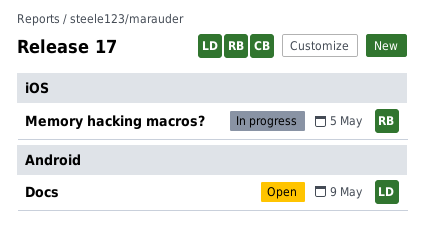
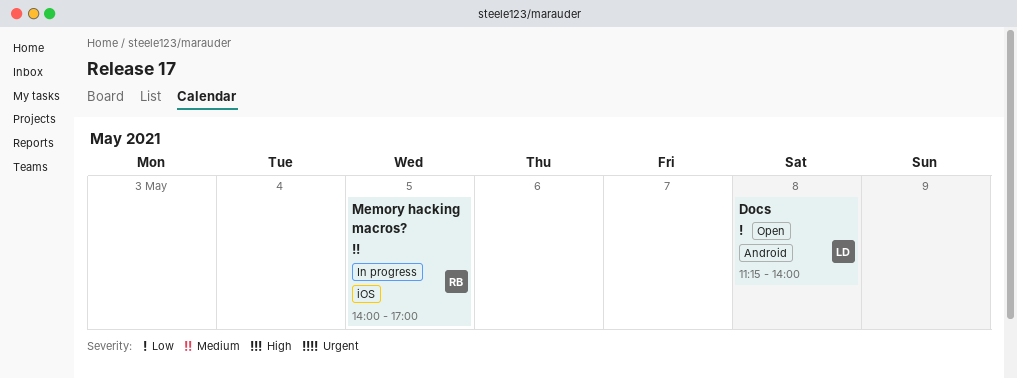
Docs, day: May 9 -> May 8

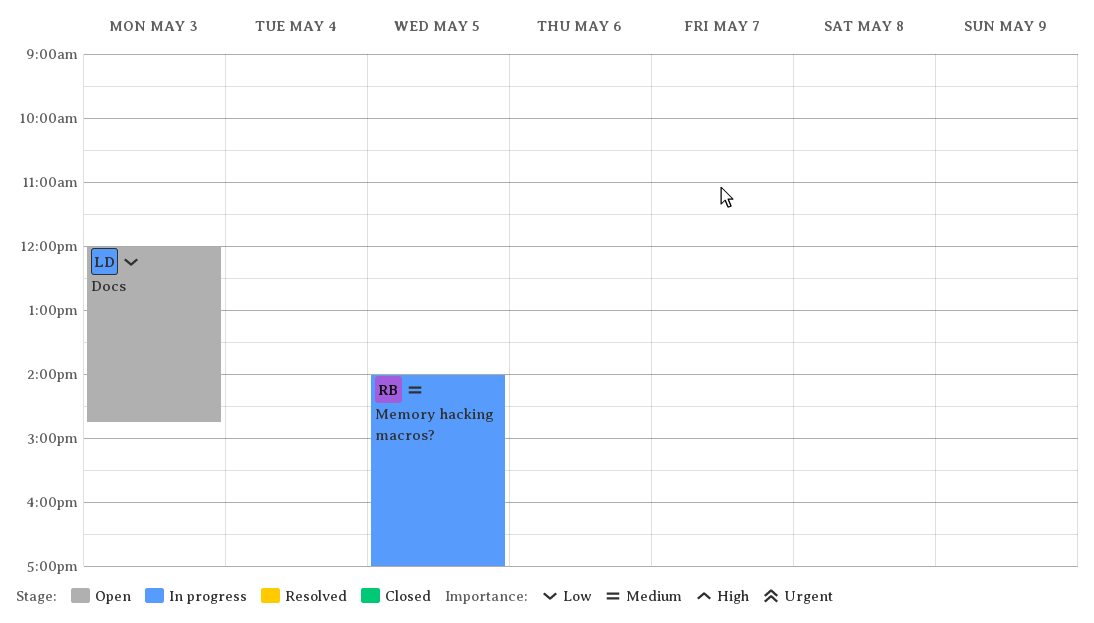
Docs, day: May 8 -> May 3
Docs, begins: 11:15 -> 12:00
Docs, ends: 14:00 -> 14:45

